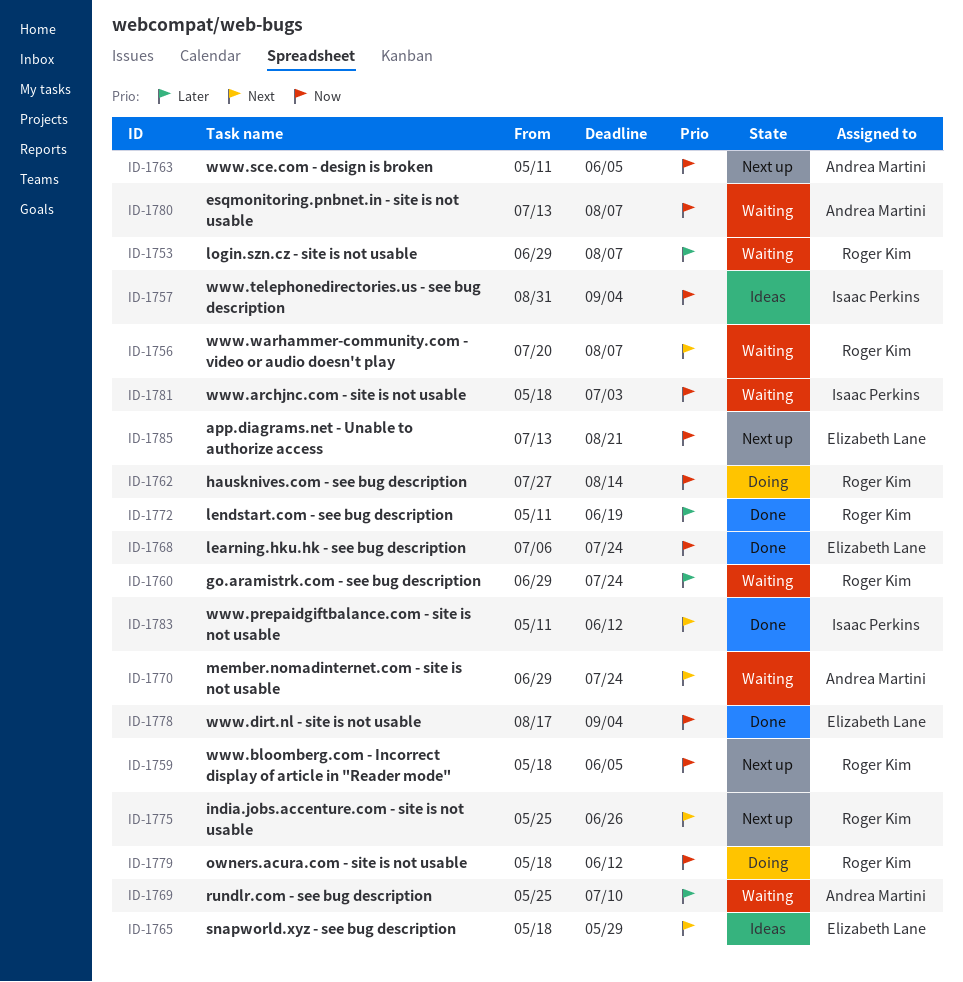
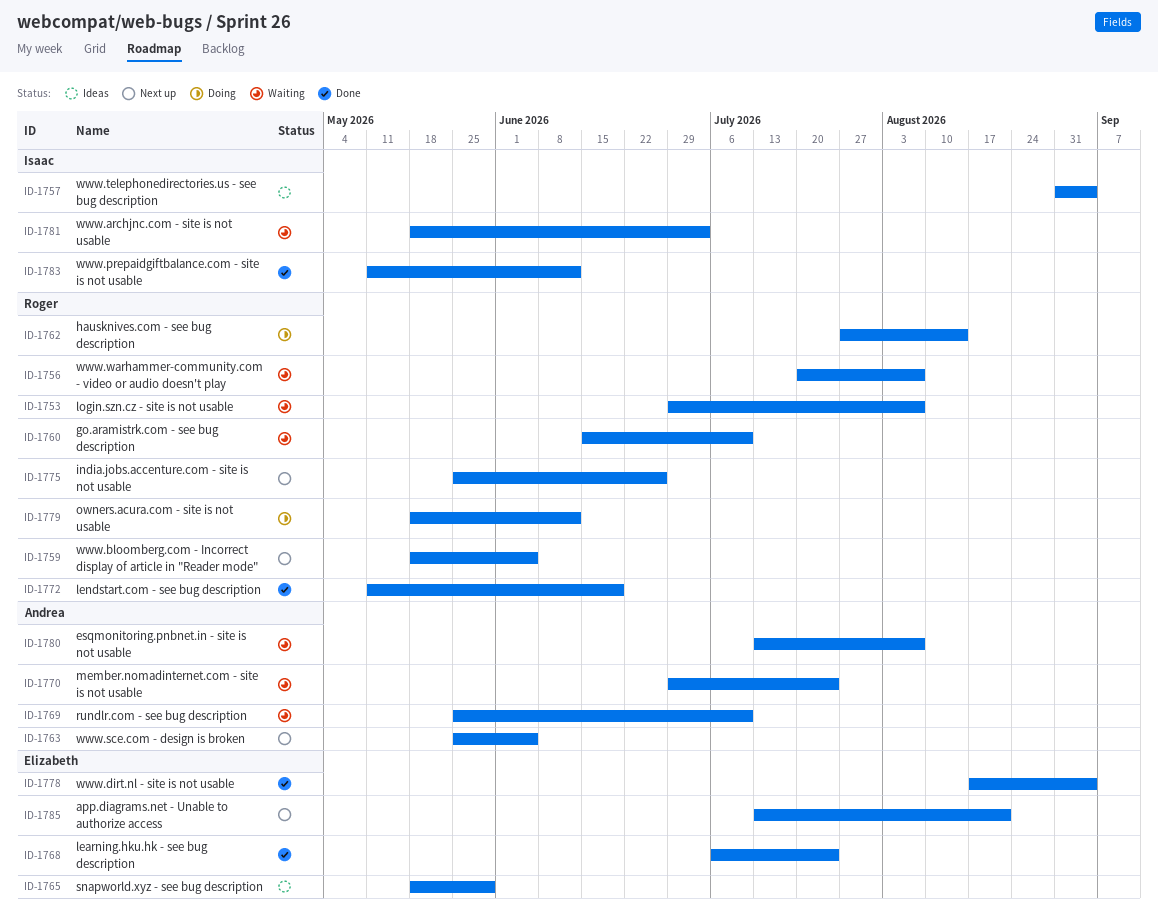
ID-1760, start: Jun 29 -> Jun 15
ID-1760, due: Jul 24 -> Jul 10
ID-1763, start: May 11 -> May 25

